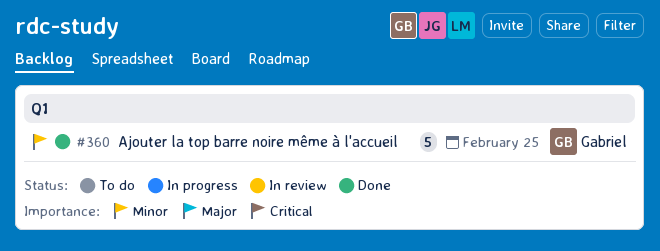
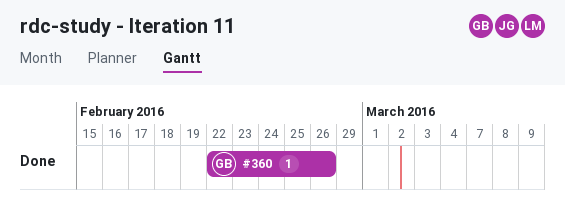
#360, estimate: 5 -> 1
#360, due: Feb 25 -> Feb 26

